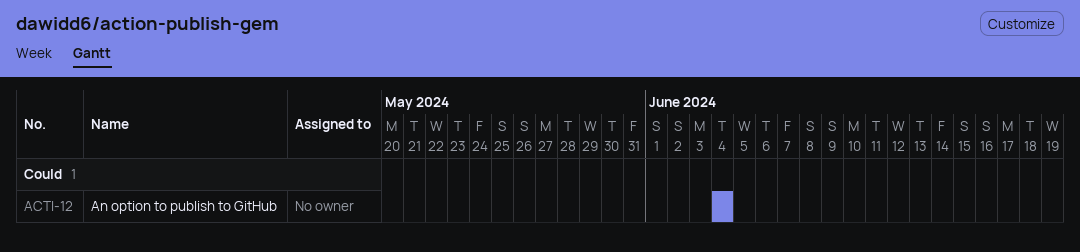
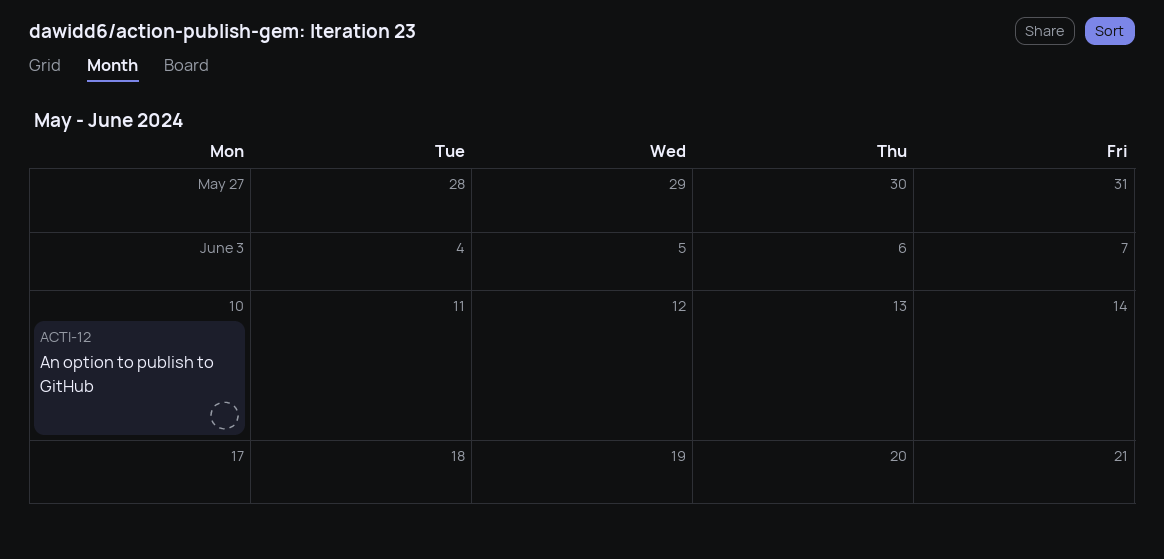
ACTI-12, due: Jun 4 -> Jun 10

